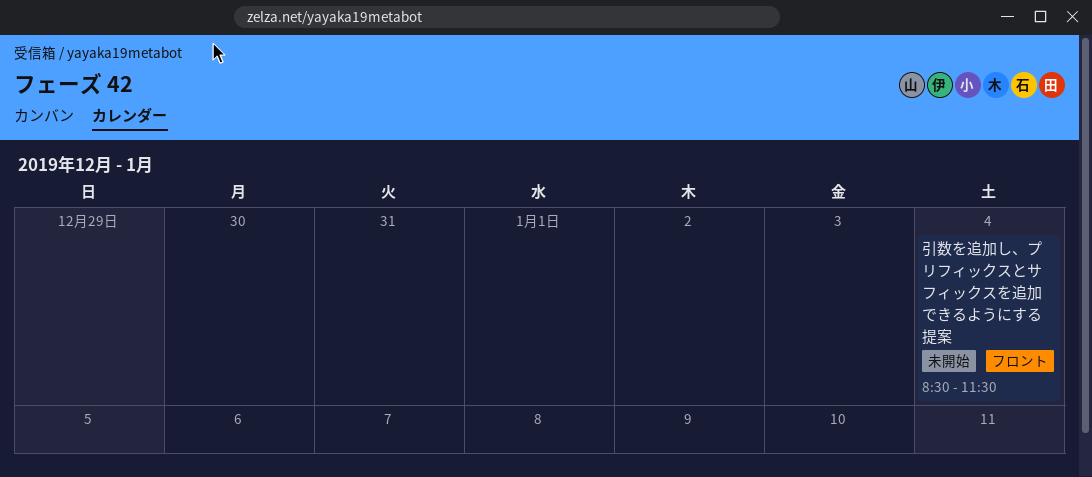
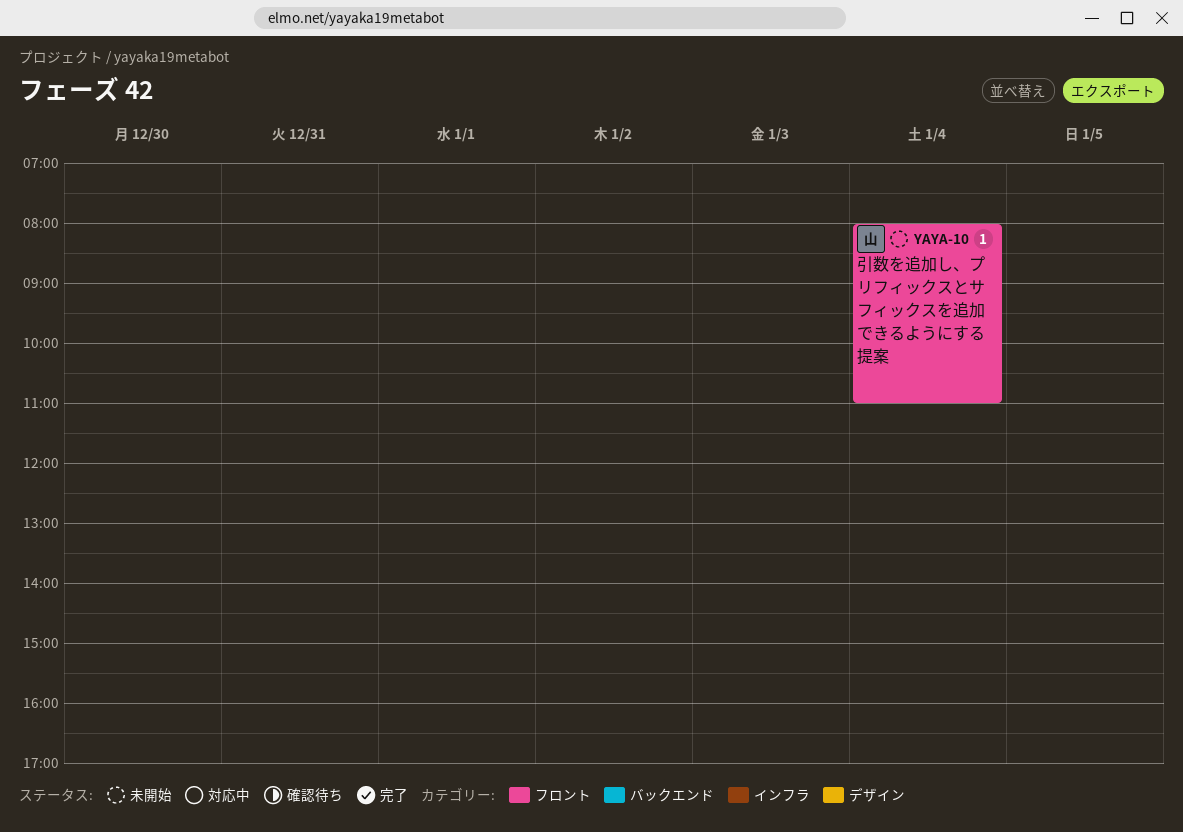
引数を追加し、プリフィックスとサフィックスを追加できるようにする提案, begins: 08:30 -> 08:00
引数を追加し、プリフィックスとサフィックスを追加できるようにする提案, ends: 11:30 -> 11:00

